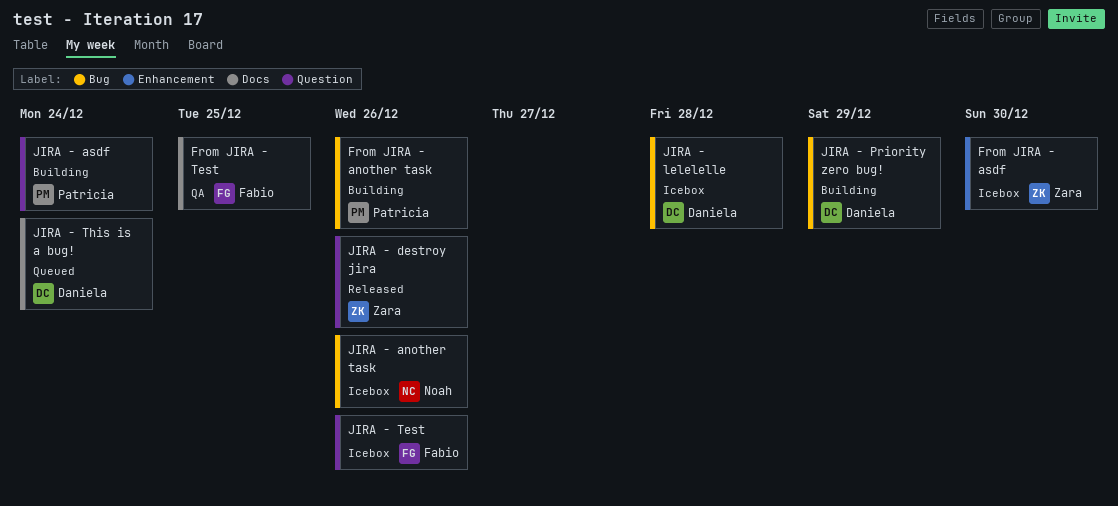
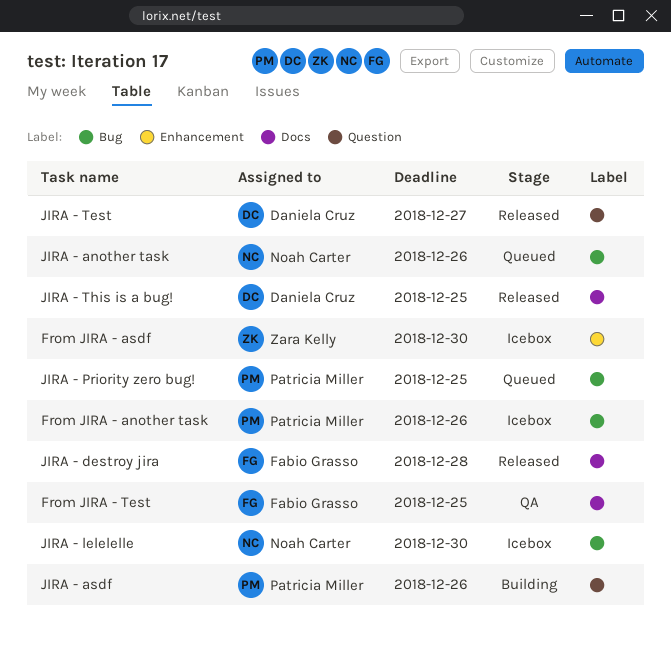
From JIRA - another task, status: Building -> Icebox
JIRA - another task, status: Icebox -> Queued
JIRA - asdf, due: Dec 24 -> Dec 26
JIRA - destroy jira, owner: Zara Kelly -> Fabio Grasso
JIRA - destroy jira, label: Question -> Docs
JIRA - destroy jira, due: Dec 26 -> Dec 28
JIRA - lelelelle, owner: Daniela Cruz -> Noah Carter
JIRA - lelelelle, due: Dec 28 -> Dec 30
JIRA - Priority zero bug!, status: Building -> Queued
JIRA - Priority zero bug!, owner: Daniela Cruz -> Patricia Miller
JIRA - Priority zero bug!, due: Dec 29 -> Dec 25
JIRA - Test, status: Icebox -> Released
JIRA - Test, owner: Fabio Grasso -> Daniela Cruz
JIRA - Test, due: Dec 26 -> Dec 27
JIRA - This is a bug!, status: Queued -> Released
JIRA - This is a bug!, due: Dec 24 -> Dec 25

